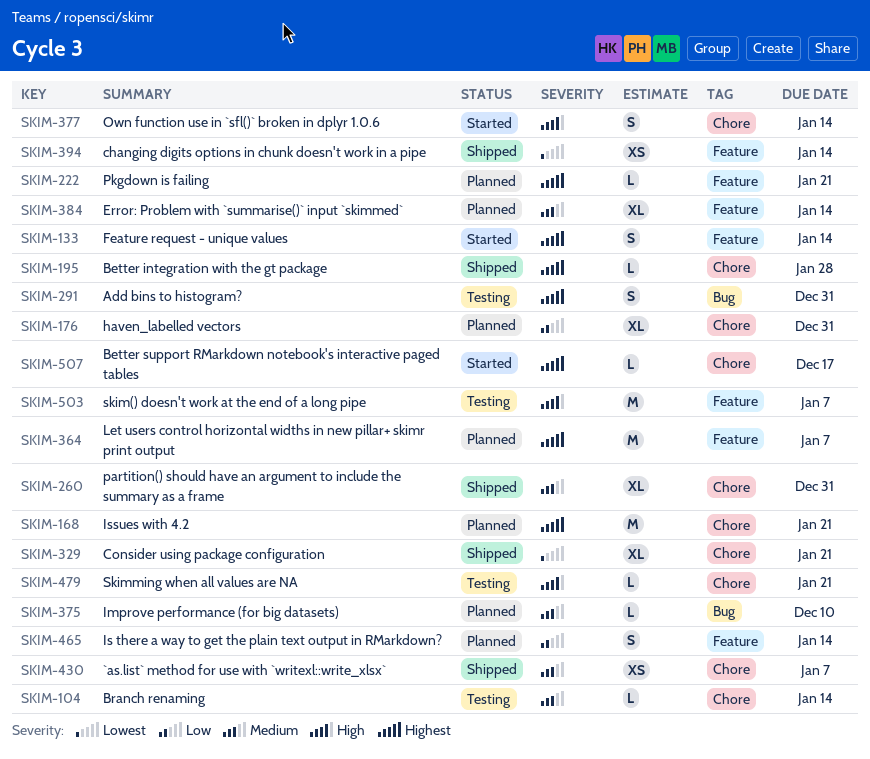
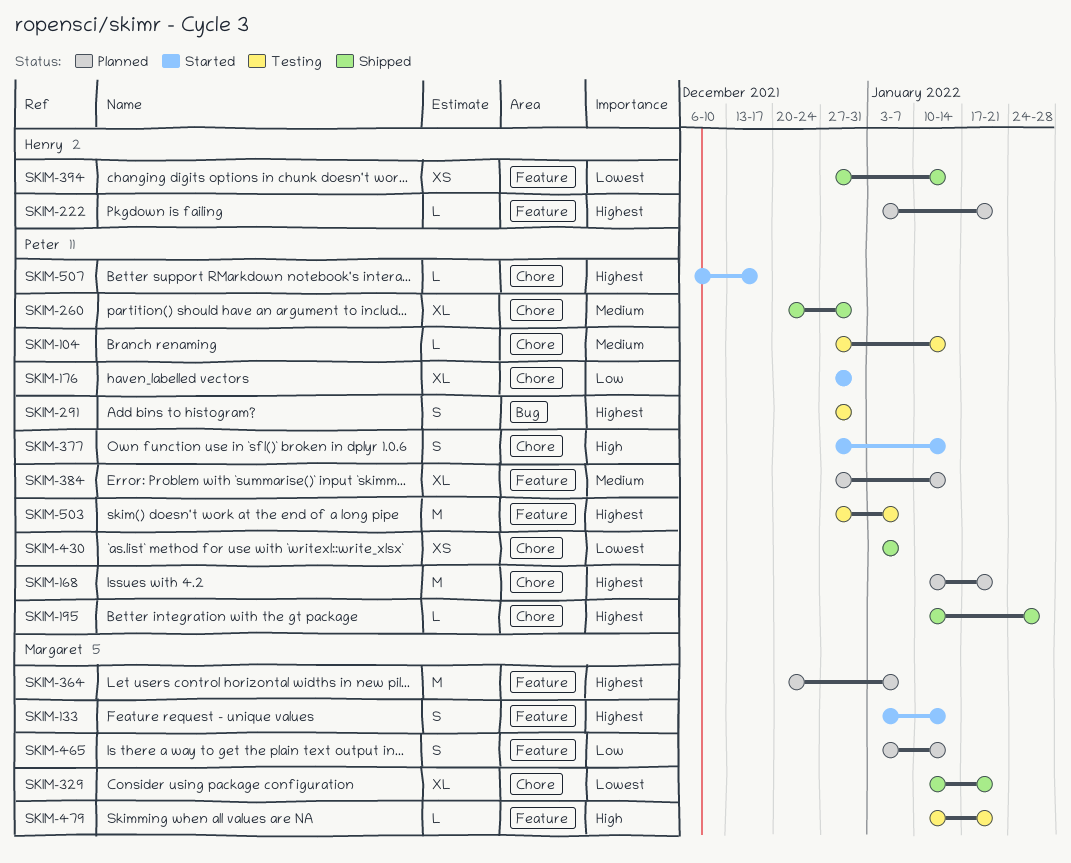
SKIM-176, status: Planned -> Started
SKIM-375: present -> none
SKIM-430, priority: Medium -> Lowest
SKIM-479, label: Chore -> Feature
SKIM-503, priority: High -> Highest

